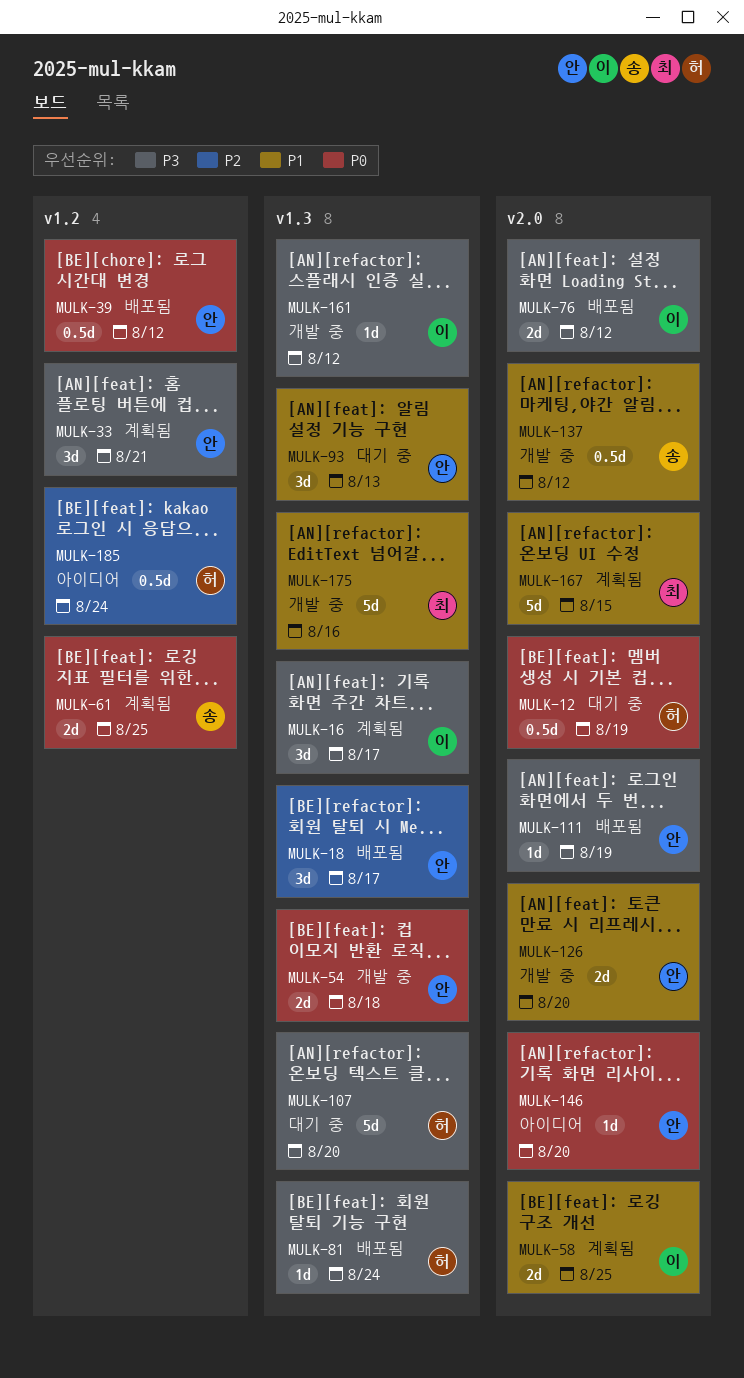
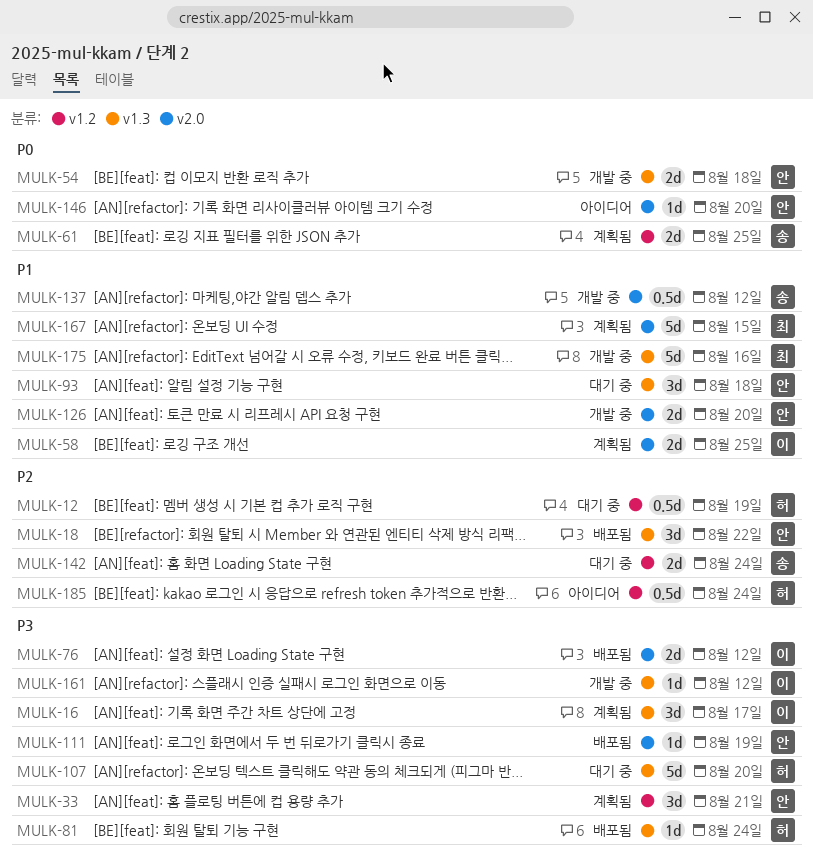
MULK-12, priority: P0 -> P2
MULK-12, label: v2.0 -> v1.2
MULK-18, due: Aug 17 -> Aug 22
MULK-39: present -> none
MULK-93, due: Aug 13 -> Aug 18
MULK-142: none -> present

